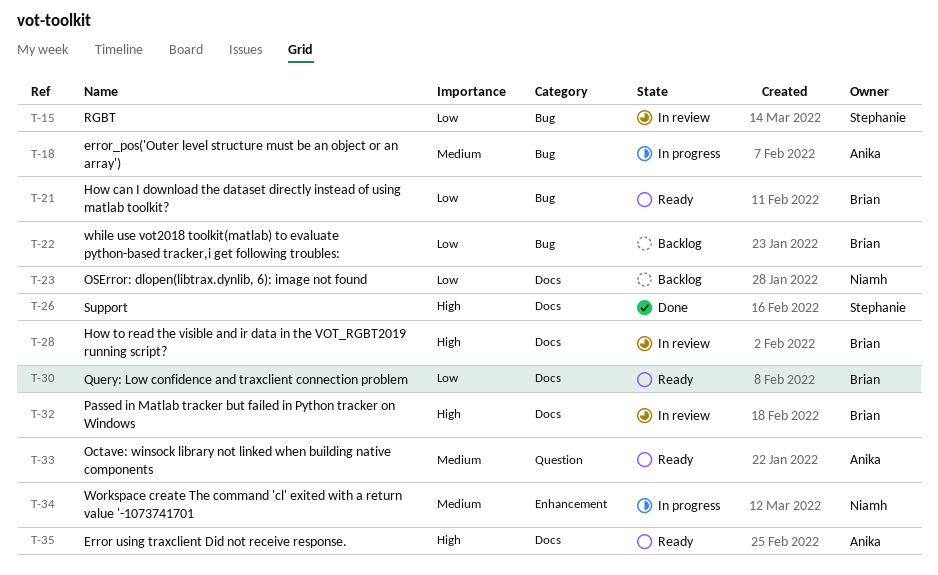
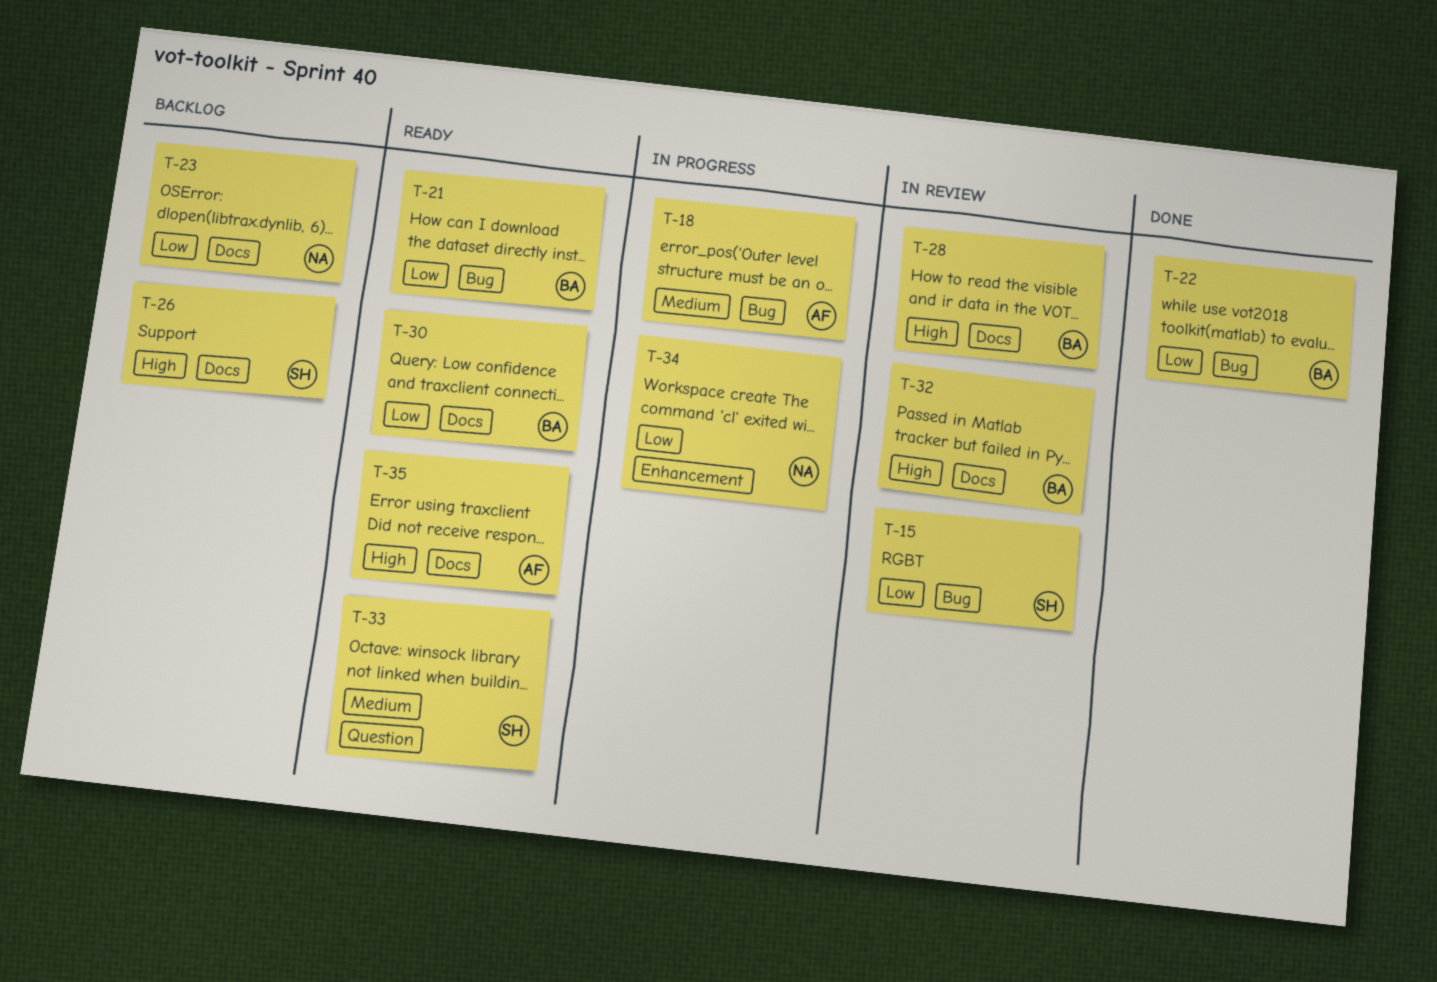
T-22, status: Backlog -> Done
T-26, status: Done -> Backlog
T-33, owner: Anika -> Stephanie
T-34, priority: Medium -> Low

